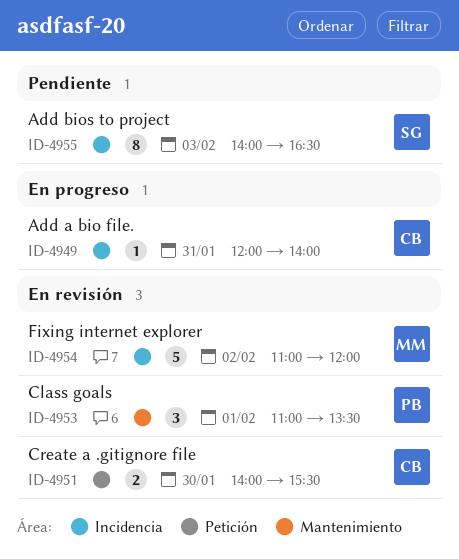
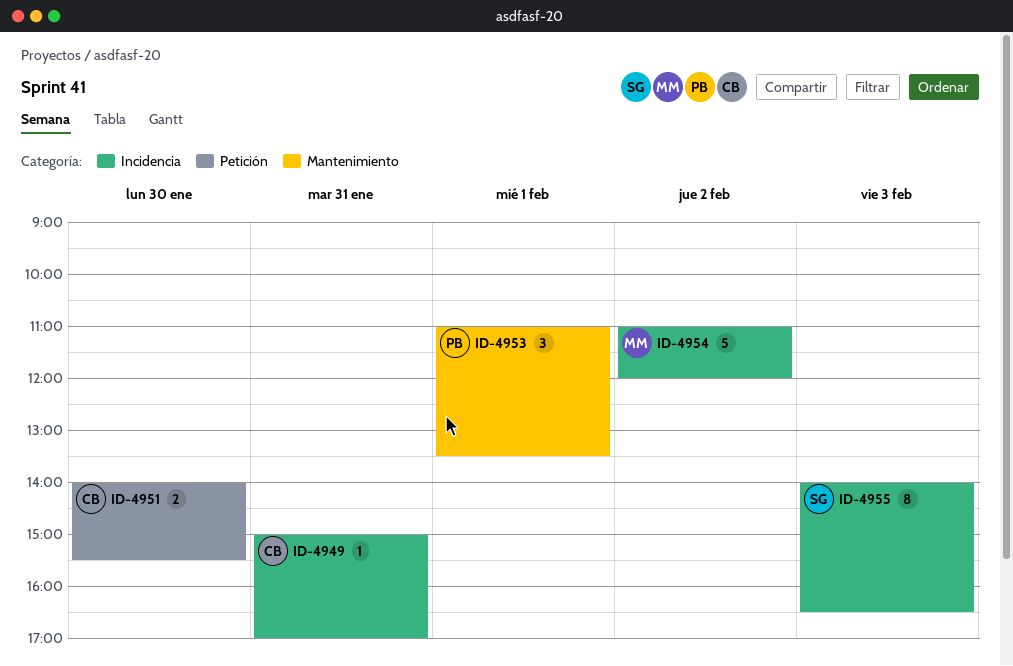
ID-4949, begins: 12:00 -> 15:00
ID-4949, ends: 14:00 -> 17:00

